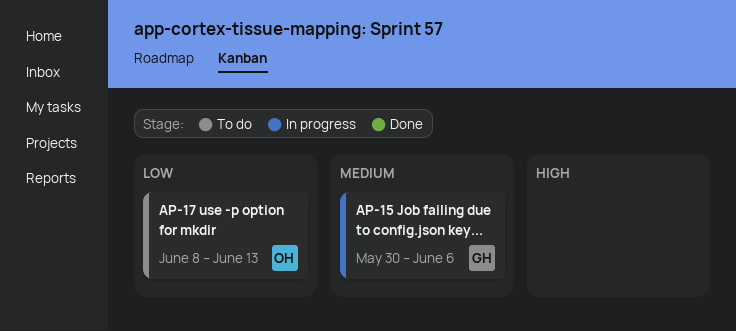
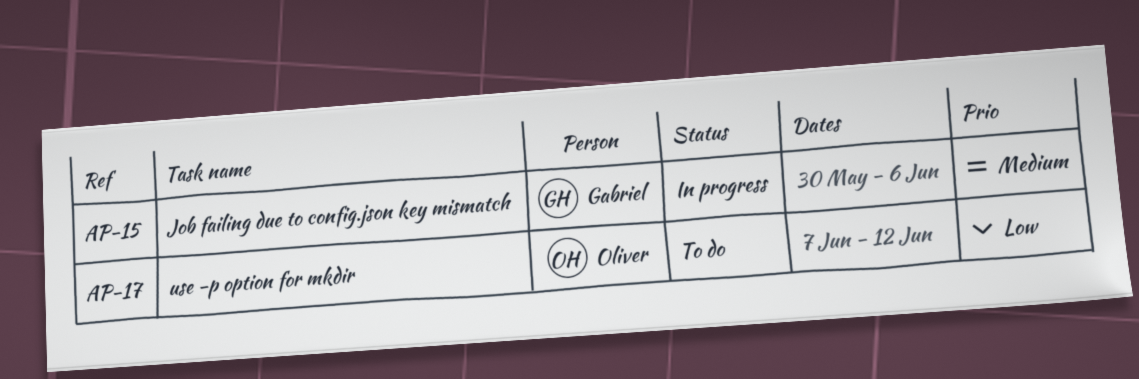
AP-17, start: Jun 8 -> Jun 7
AP-17, due: Jun 13 -> Jun 12

